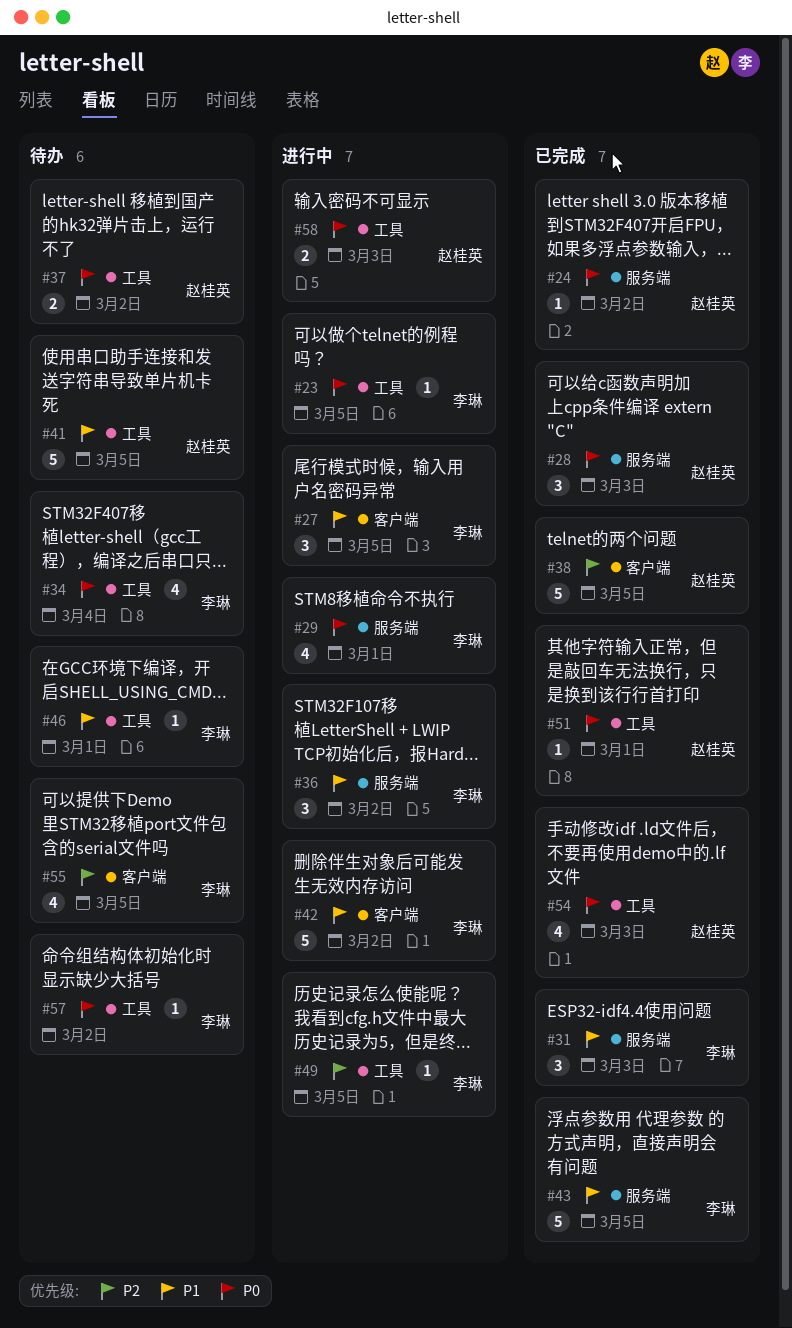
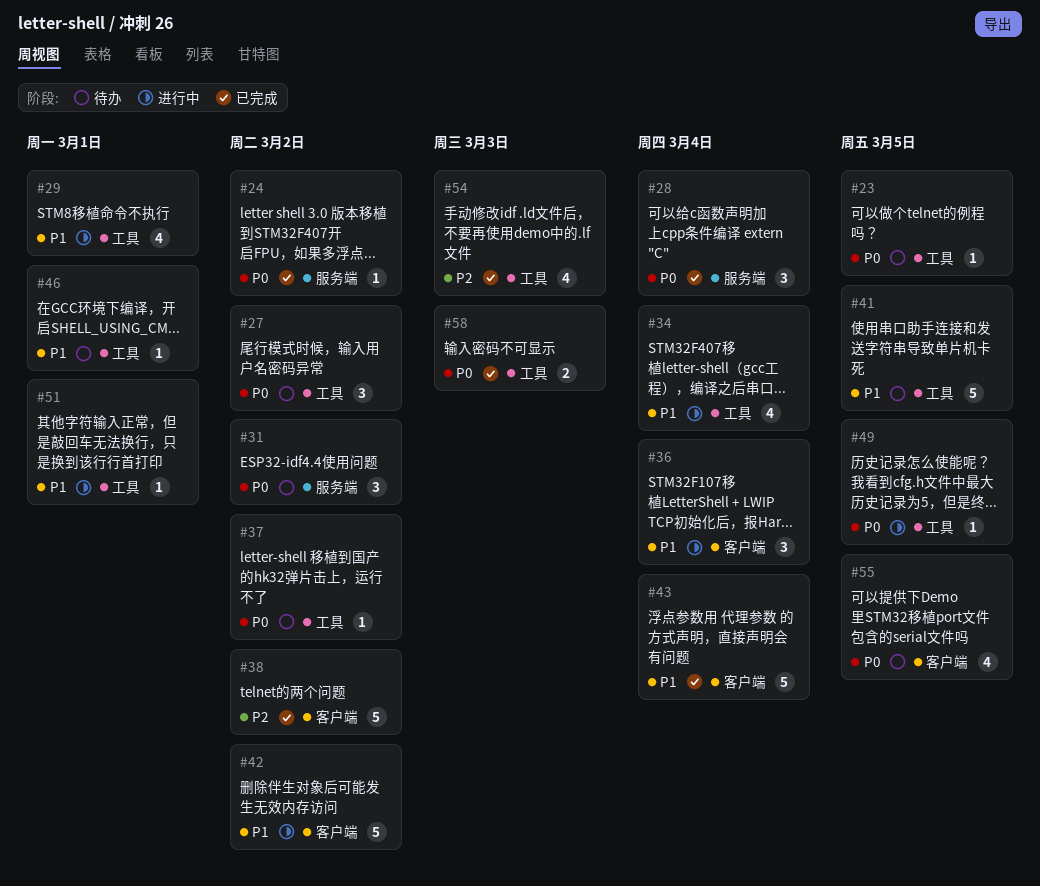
#23, status: 进行中 -> 待办
#27, status: 进行中 -> 待办
#27, priority: P1 -> P0
#27, label: 客户端 -> 工具
#27, due: Mar 5 -> Mar 2
#28, due: Mar 3 -> Mar 4
#29, priority: P0 -> P1
#29, label: 服务端 -> 工具
#31, status: 已完成 -> 待办
#31, priority: P1 -> P0
#31, due: Mar 3 -> Mar 2
#34, status: 待办 -> 进行中
#34, priority: P0 -> P1
#36, label: 服务端 -> 客户端
#36, due: Mar 2 -> Mar 4
#37, estimate: 2 -> 1
#38, due: Mar 5 -> Mar 2
#43, label: 服务端 -> 客户端
#43, due: Mar 5 -> Mar 4
#49, priority: P2 -> P0
#51, status: 已完成 -> 进行中
#51, priority: P0 -> P1
#54, priority: P0 -> P2
#55, priority: P2 -> P0
#57: present -> none
#58, status: 进行中 -> 已完成

